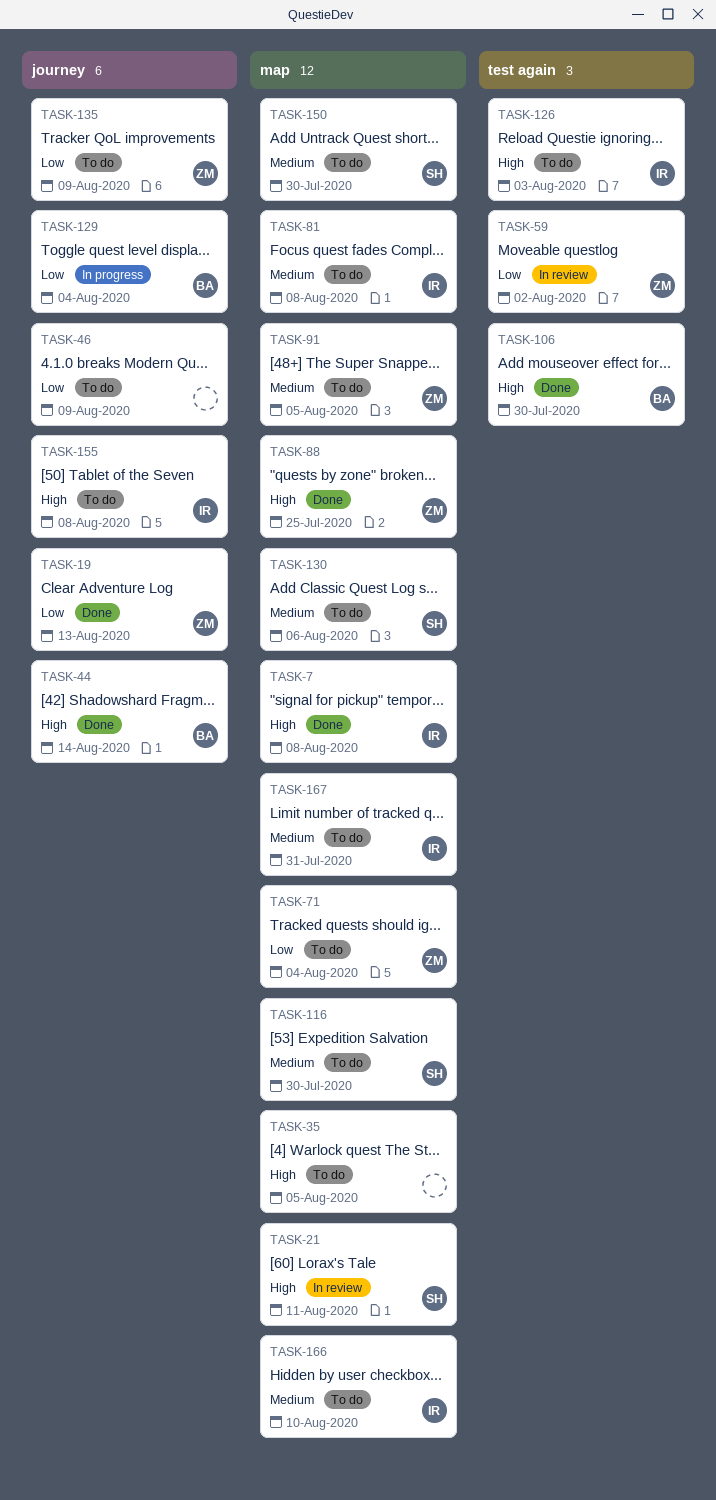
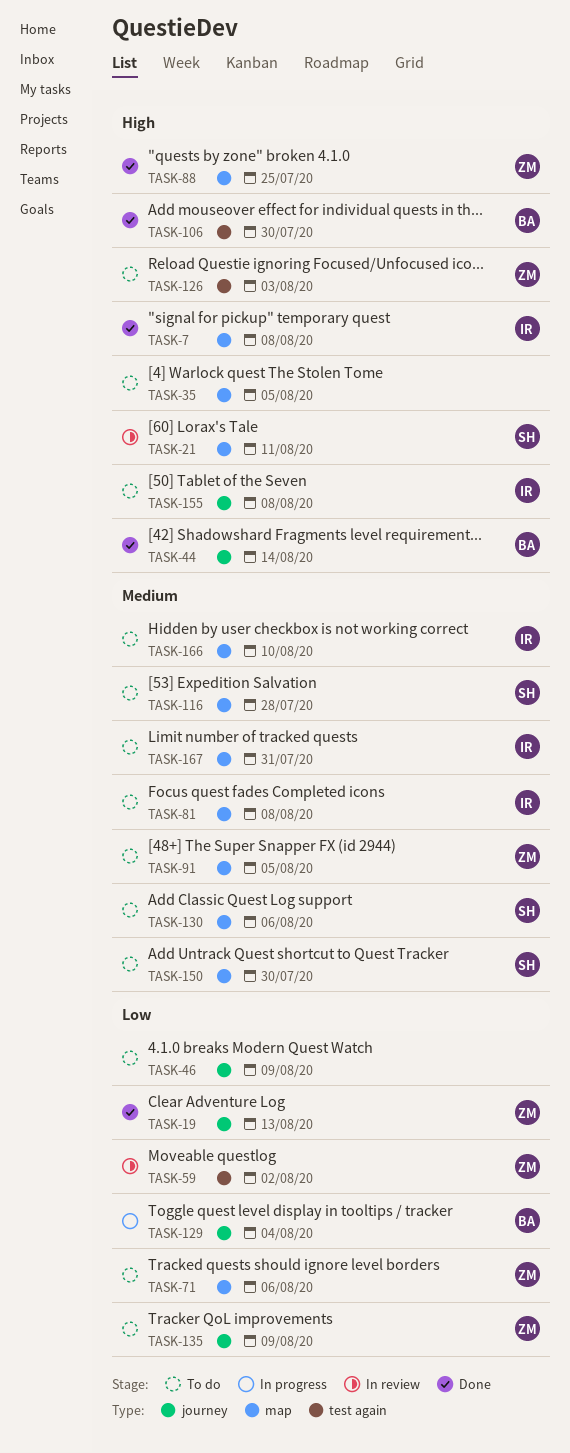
TASK-71, due: Aug 4 -> Aug 6
TASK-116, due: Jul 30 -> Jul 28
TASK-126, owner: IR -> ZM

